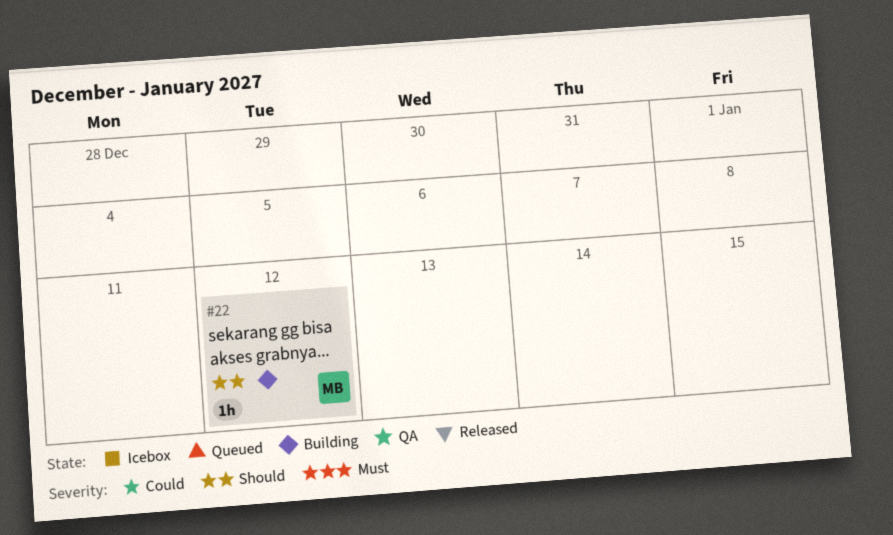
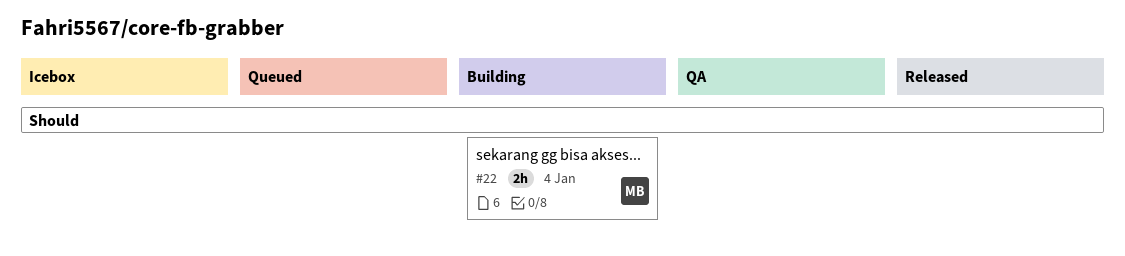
#22, estimate: 1h -> 2h
#22, due: Jan 12 -> Jan 4

